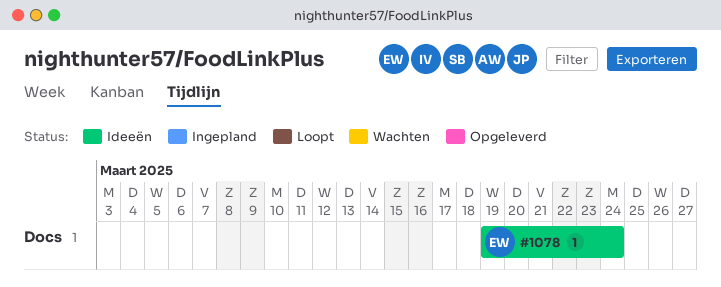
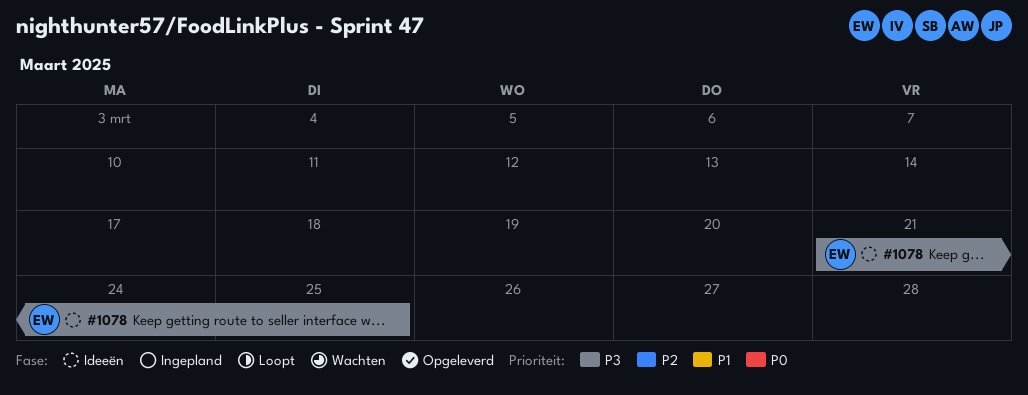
#1078, start: Mar 19 -> Mar 21
#1078, due: Mar 24 -> Mar 25

